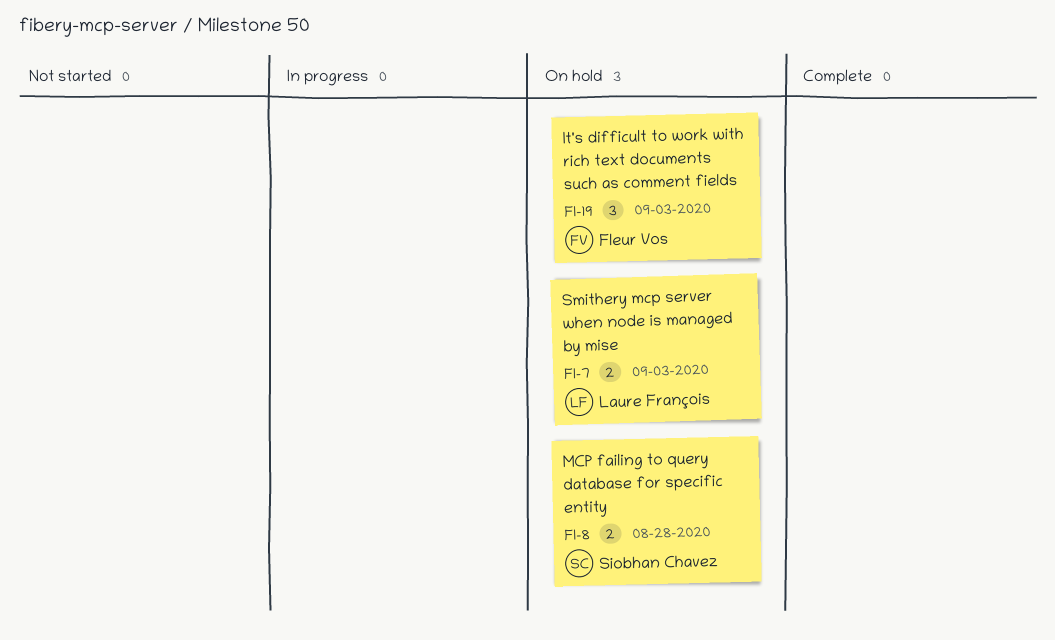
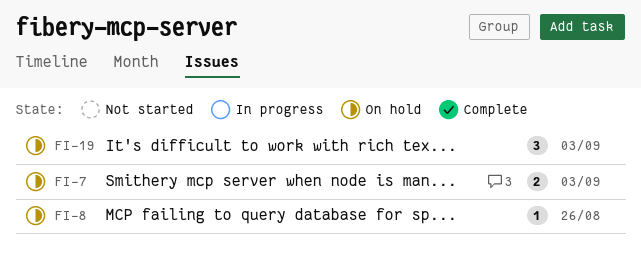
FI-8, estimate: 2 -> 1
FI-8, due: Aug 28 -> Aug 26

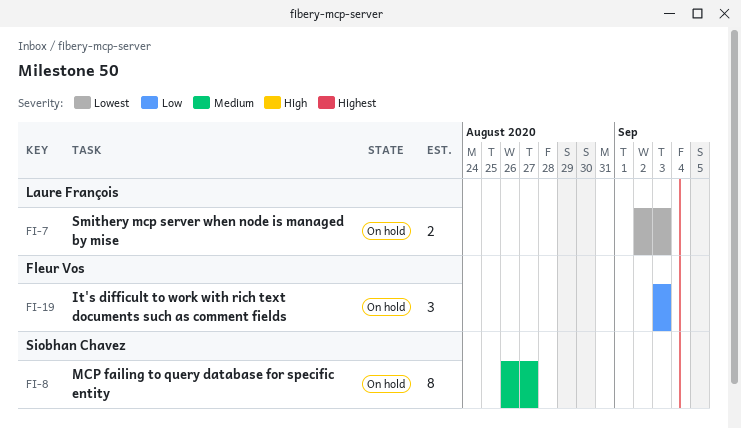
FI-8, estimate: 1 -> 8
FI-8, due: Aug 26 -> Aug 27

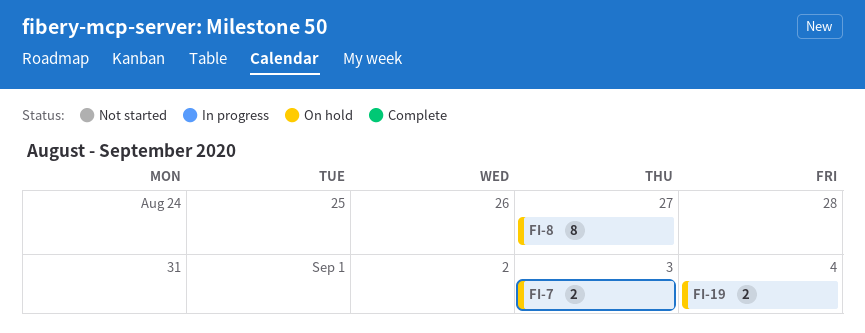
FI-19, estimate: 3 -> 2
FI-19, due: Sep 3 -> Sep 4

